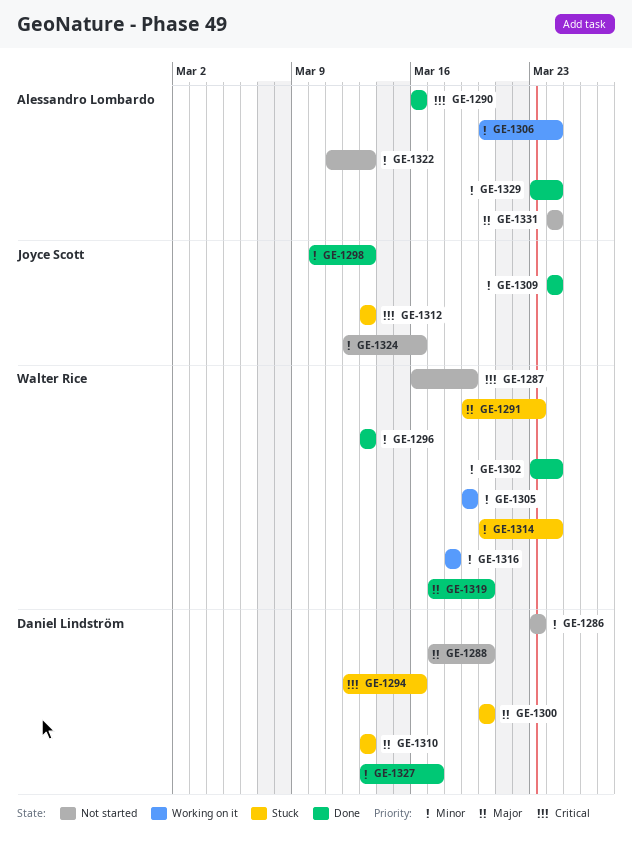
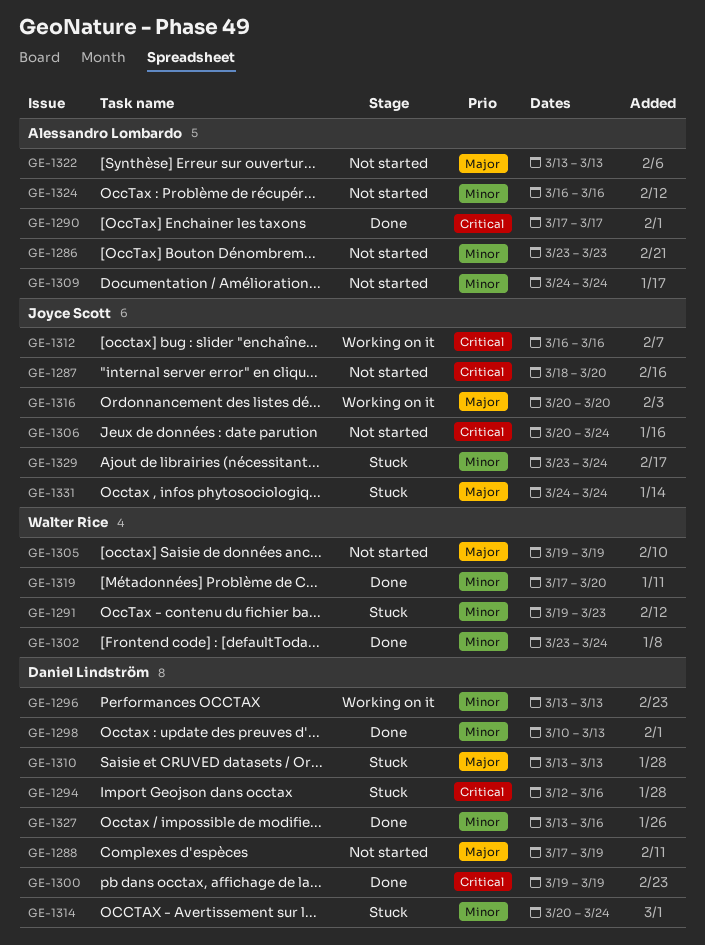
GE-1286, owner: Daniel Lindström -> Alessandro Lombardo
GE-1287, owner: Walter Rice -> Joyce Scott
GE-1287, start: Mar 16 -> Mar 18
GE-1287, due: Mar 19 -> Mar 20
GE-1288, due: Mar 20 -> Mar 19
GE-1290, start: Mar 16 -> Mar 17
GE-1290, due: Mar 16 -> Mar 17
GE-1291, priority: Major -> Minor
GE-1296, status: Done -> Working on it
GE-1296, owner: Walter Rice -> Daniel Lindström
GE-1298, owner: Joyce Scott -> Daniel Lindström
GE-1300, status: Stuck -> Done
GE-1300, priority: Major -> Critical
GE-1300, start: Mar 20 -> Mar 19
GE-1300, due: Mar 20 -> Mar 19
GE-1305, status: Working on it -> Not started
GE-1305, priority: Minor -> Major
GE-1306, status: Working on it -> Not started
GE-1306, owner: Alessandro Lombardo -> Joyce Scott
GE-1306, priority: Minor -> Critical
GE-1309, status: Done -> Not started
GE-1309, owner: Joyce Scott -> Alessandro Lombardo
GE-1312, status: Stuck -> Working on it
GE-1312, start: Mar 13 -> Mar 16
GE-1312, due: Mar 13 -> Mar 16
GE-1314, owner: Walter Rice -> Daniel Lindström
GE-1316, owner: Walter Rice -> Joyce Scott
GE-1316, priority: Minor -> Major
GE-1316, start: Mar 18 -> Mar 20
GE-1316, due: Mar 18 -> Mar 20
GE-1319, priority: Major -> Minor
GE-1322, priority: Minor -> Major
GE-1322, start: Mar 11 -> Mar 13
GE-1324, owner: Joyce Scott -> Alessandro Lombardo
GE-1324, start: Mar 12 -> Mar 16
GE-1327, due: Mar 17 -> Mar 16
GE-1329, status: Done -> Stuck
GE-1329, owner: Alessandro Lombardo -> Joyce Scott
GE-1331, status: Not started -> Stuck
GE-1331, owner: Alessandro Lombardo -> Joyce Scott

